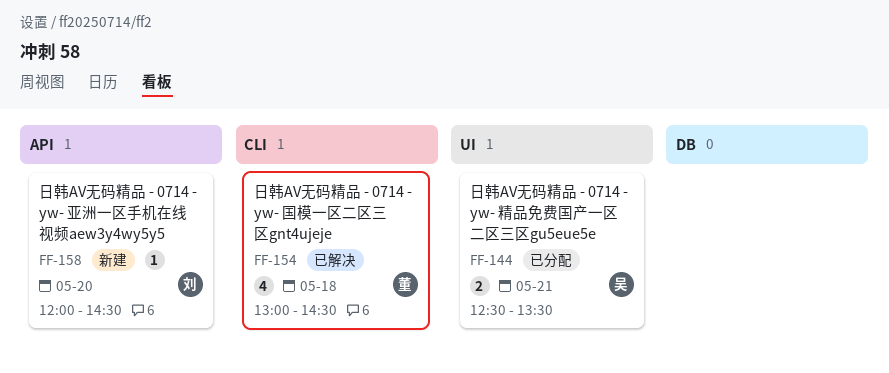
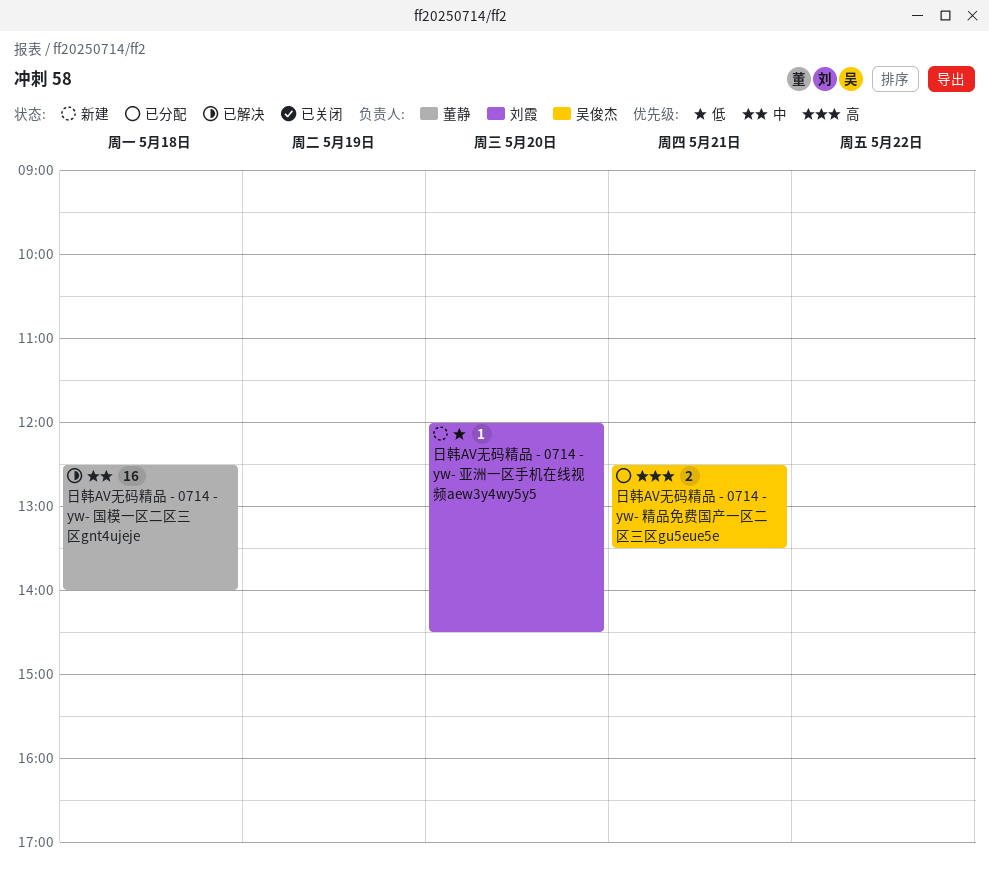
日韩AV无码精品 - 0714 - yw- 国模一区二区三区gnt4ujeje, estimate: 4 -> 16
日韩AV无码精品 - 0714 - yw- 国模一区二区三区gnt4ujeje, begins: 13:00 -> 12:30
日韩AV无码精品 - 0714 - yw- 国模一区二区三区gnt4ujeje, ends: 14:30 -> 14:00

